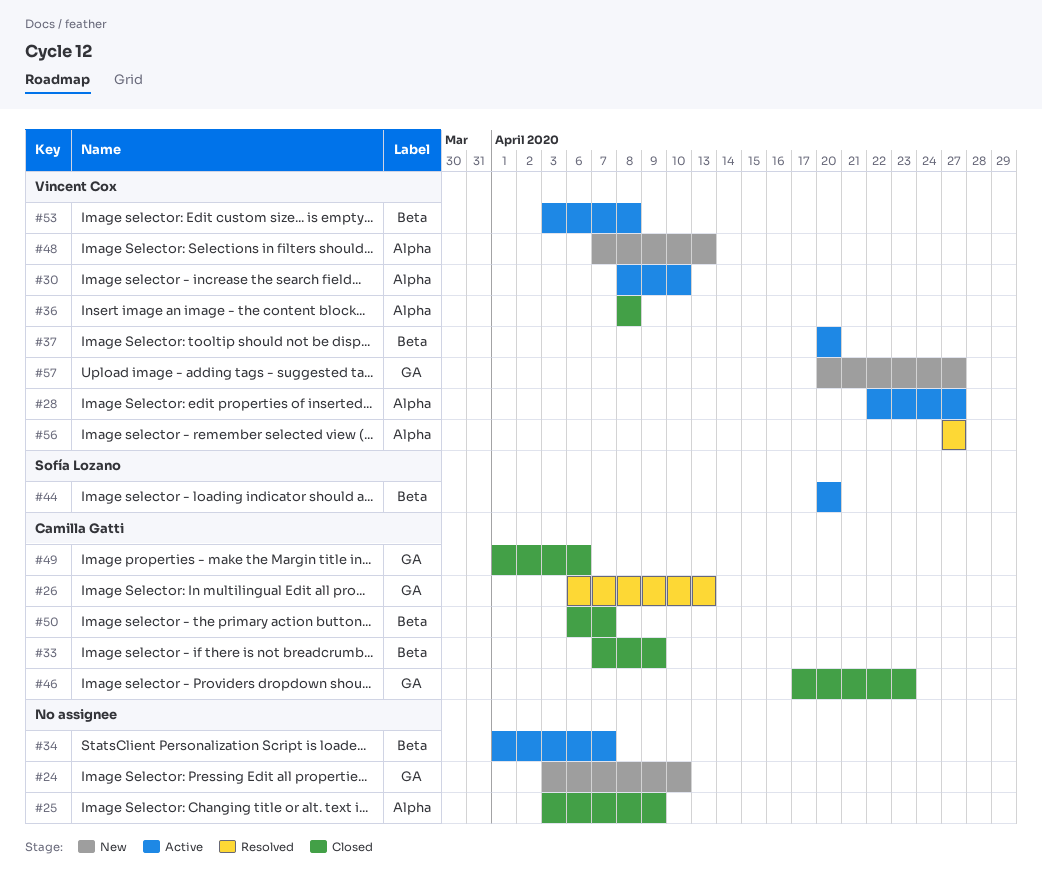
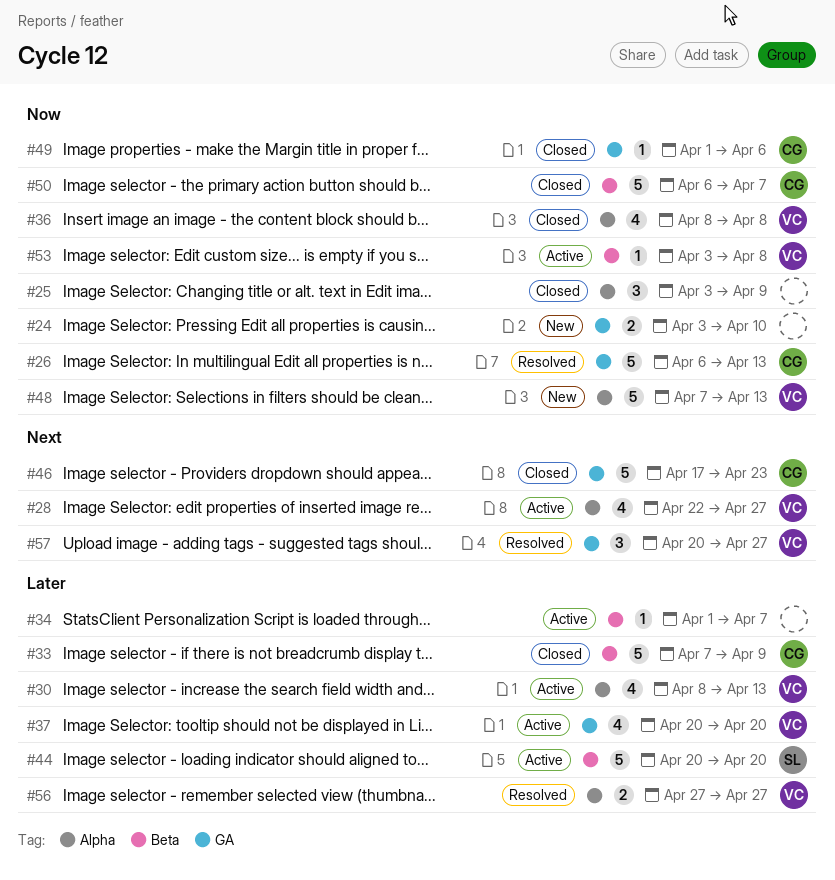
#30, due: Apr 10 -> Apr 13
#37, label: Beta -> GA
#57, status: New -> Resolved

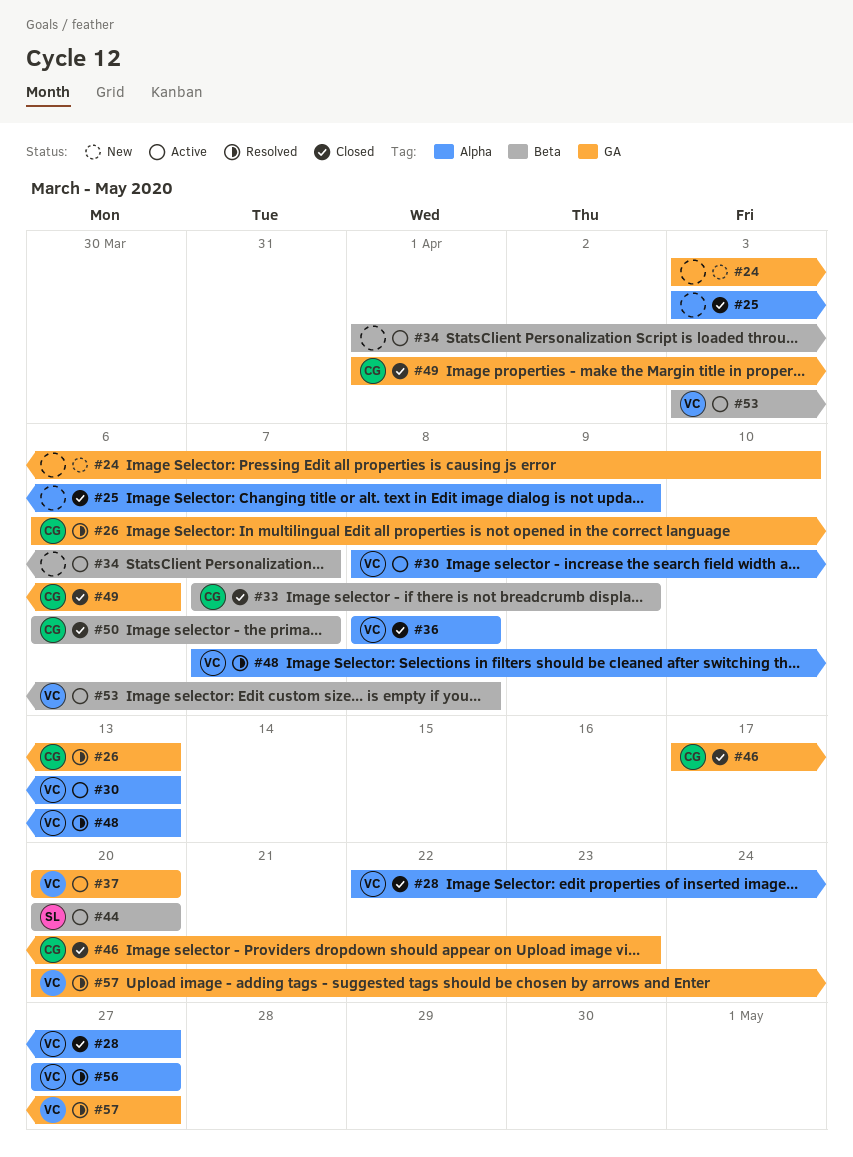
#28, status: Active -> Closed
#48, status: New -> Resolved

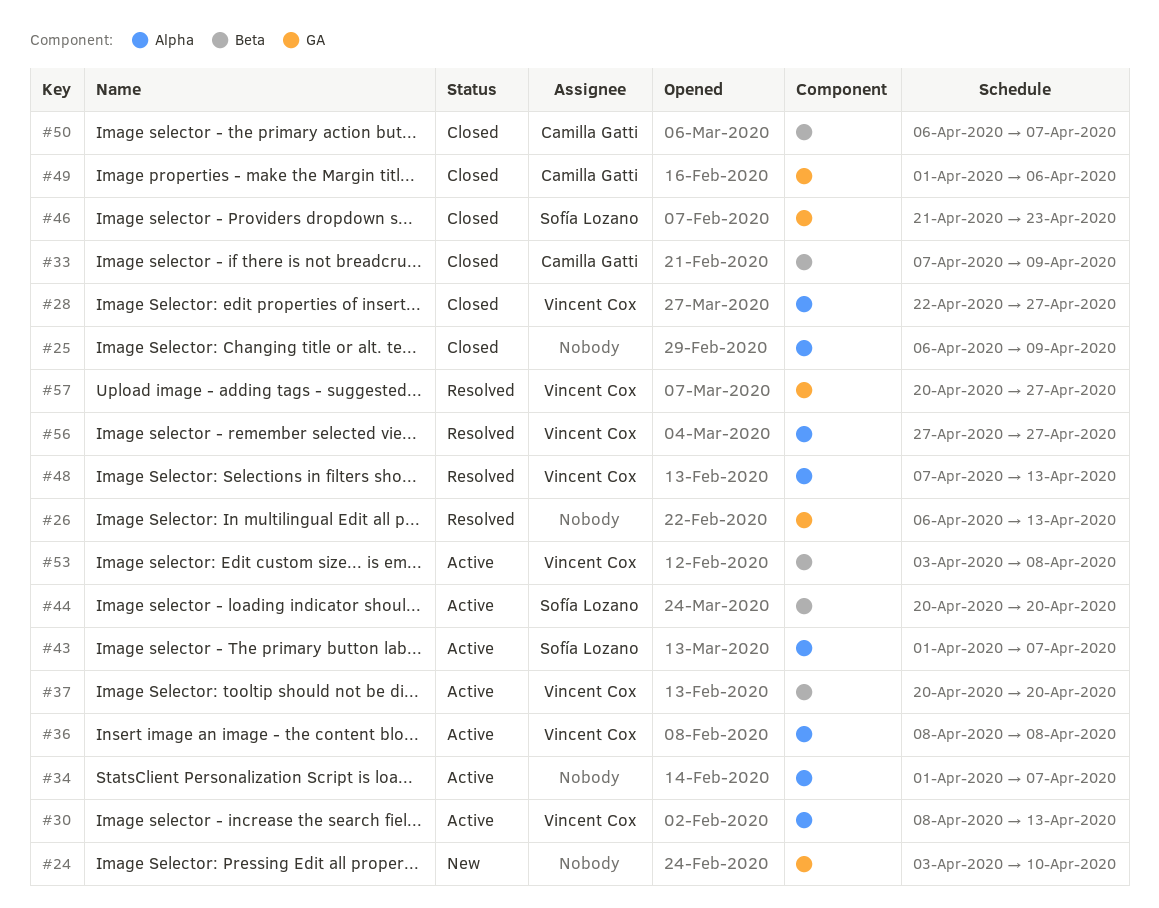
#25, start: Apr 3 -> Apr 6
#26, owner: Camilla Gatti -> none
#34, label: Beta -> Alpha
#36, status: Closed -> Active
#37, label: GA -> Beta
#43: none -> present
#46, owner: Camilla Gatti -> Sofía Lozano
#46, start: Apr 17 -> Apr 21

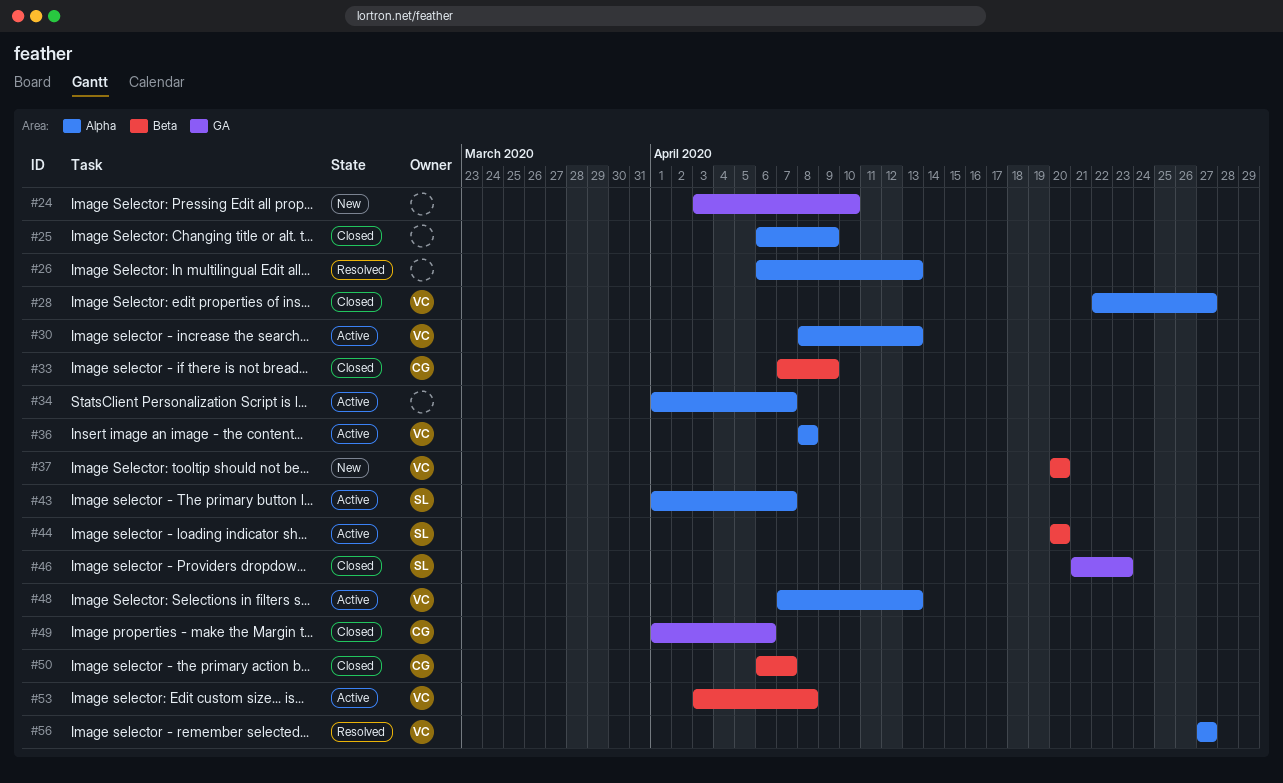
#26, label: GA -> Alpha
#37, status: Active -> New
#48, status: Resolved -> Active
#57: present -> none

